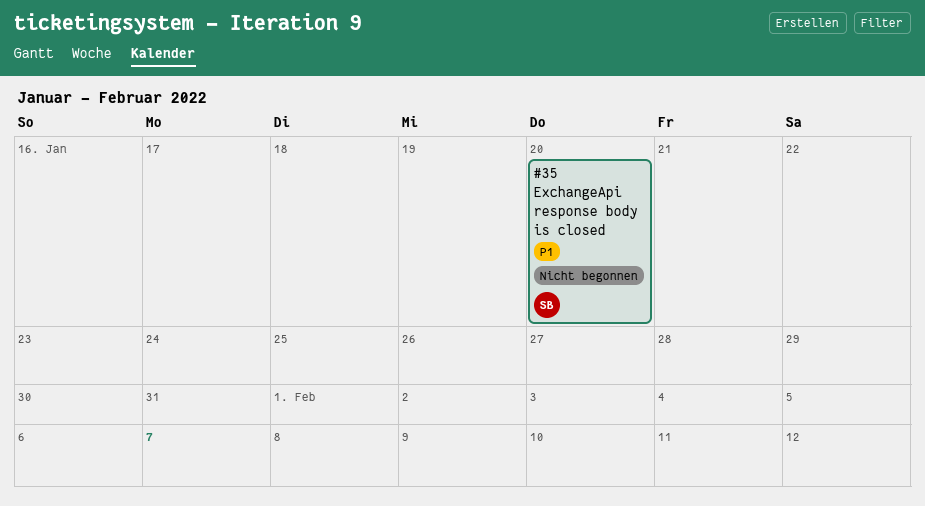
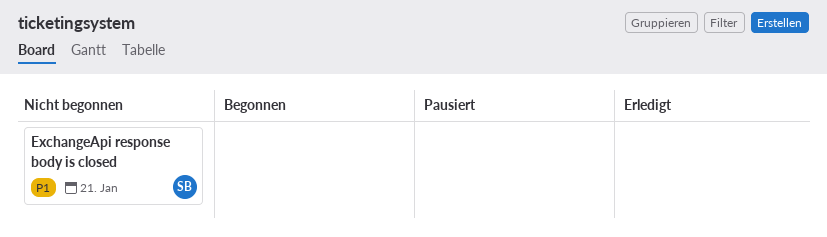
ExchangeApi response body is closed, due: Jan 20 -> Jan 21

